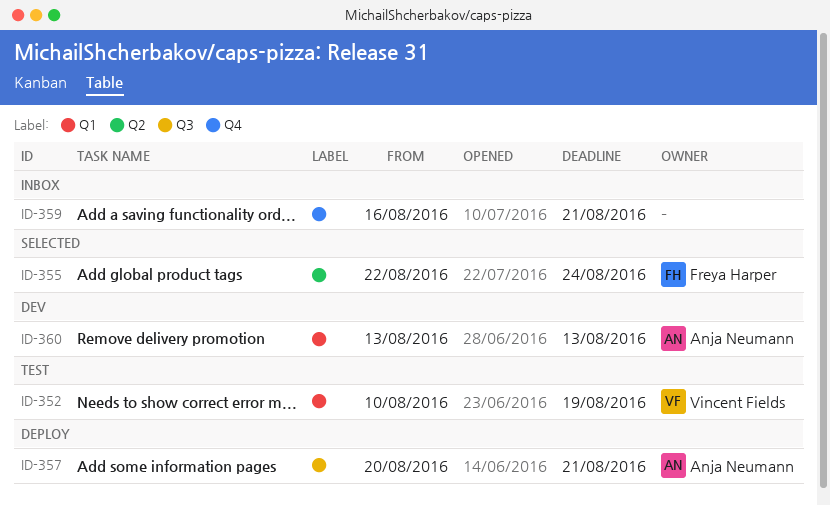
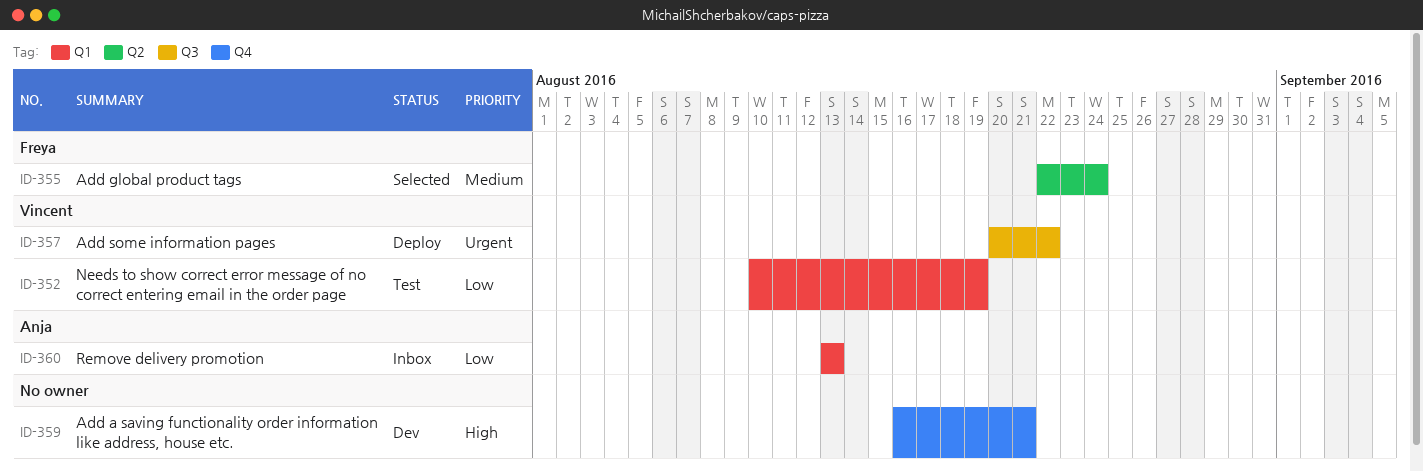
ID-357, owner: Anja Neumann -> Vincent Fields
ID-357, due: Aug 21 -> Aug 22
ID-359, status: Inbox -> Dev
ID-360, status: Dev -> Inbox

